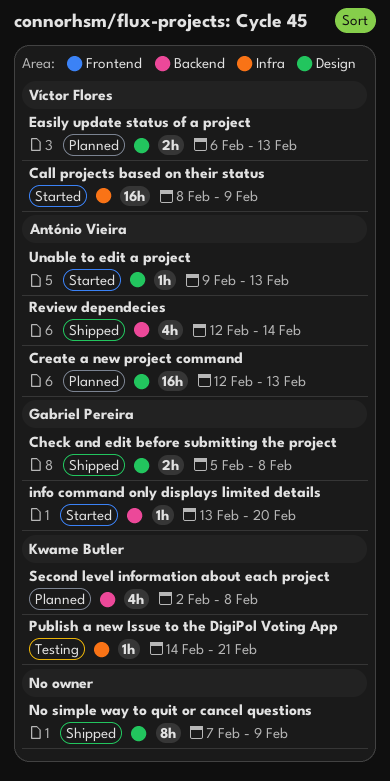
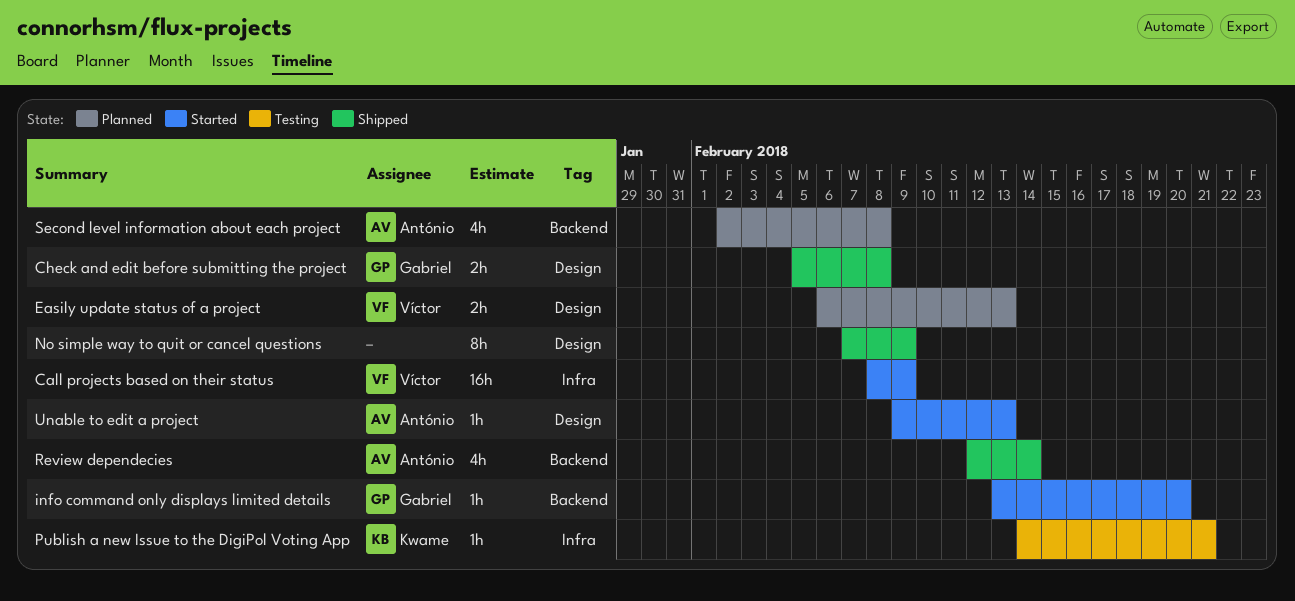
Create a new project command: present -> none
Second level information about each project, owner: Kwame Butler -> António Vieira

